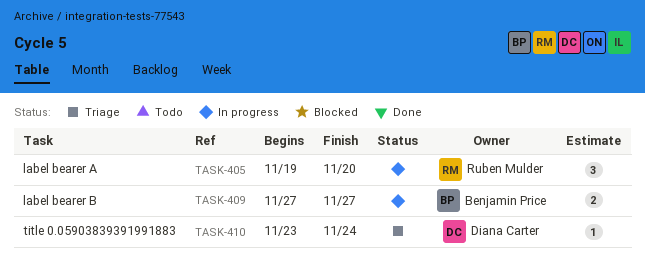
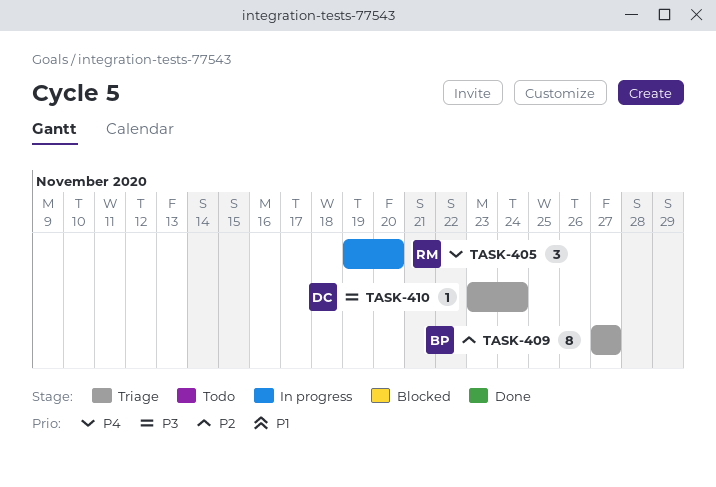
TASK-409, status: In progress -> Triage
TASK-409, estimate: 2 -> 8

